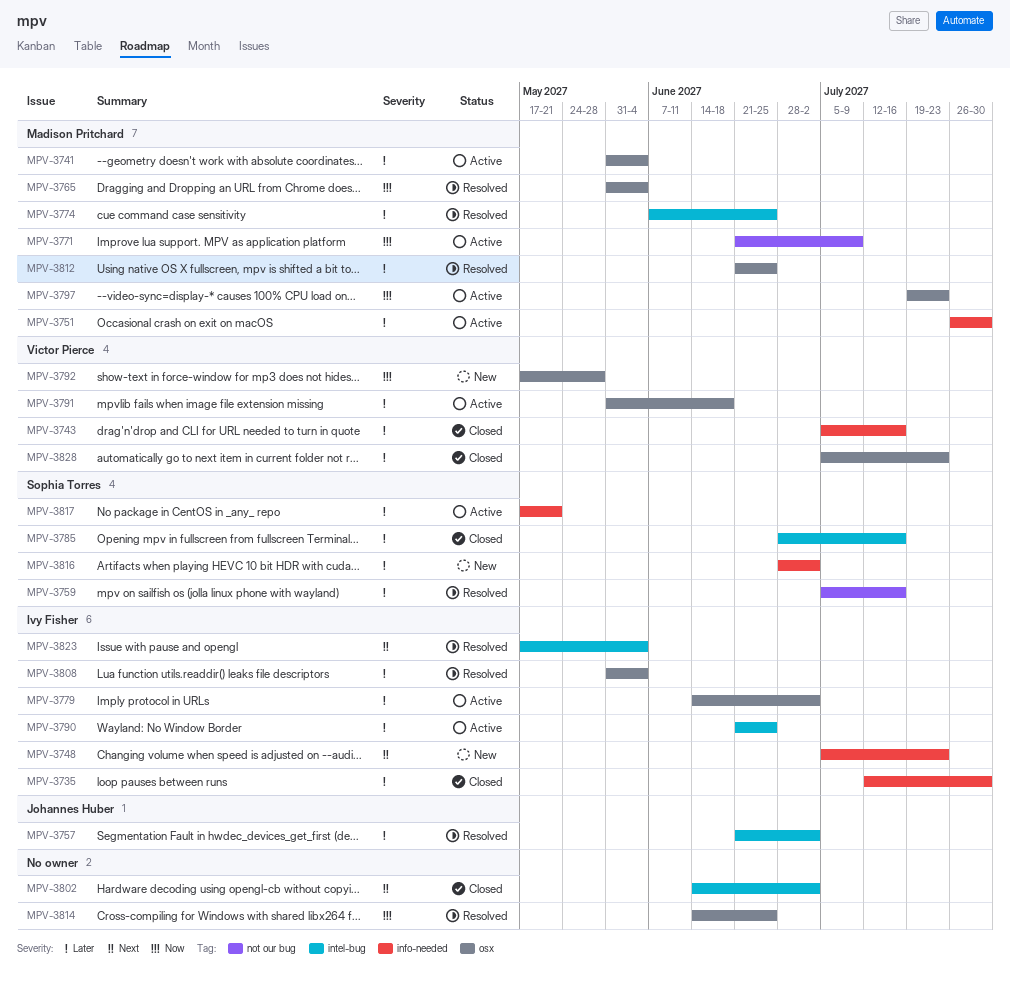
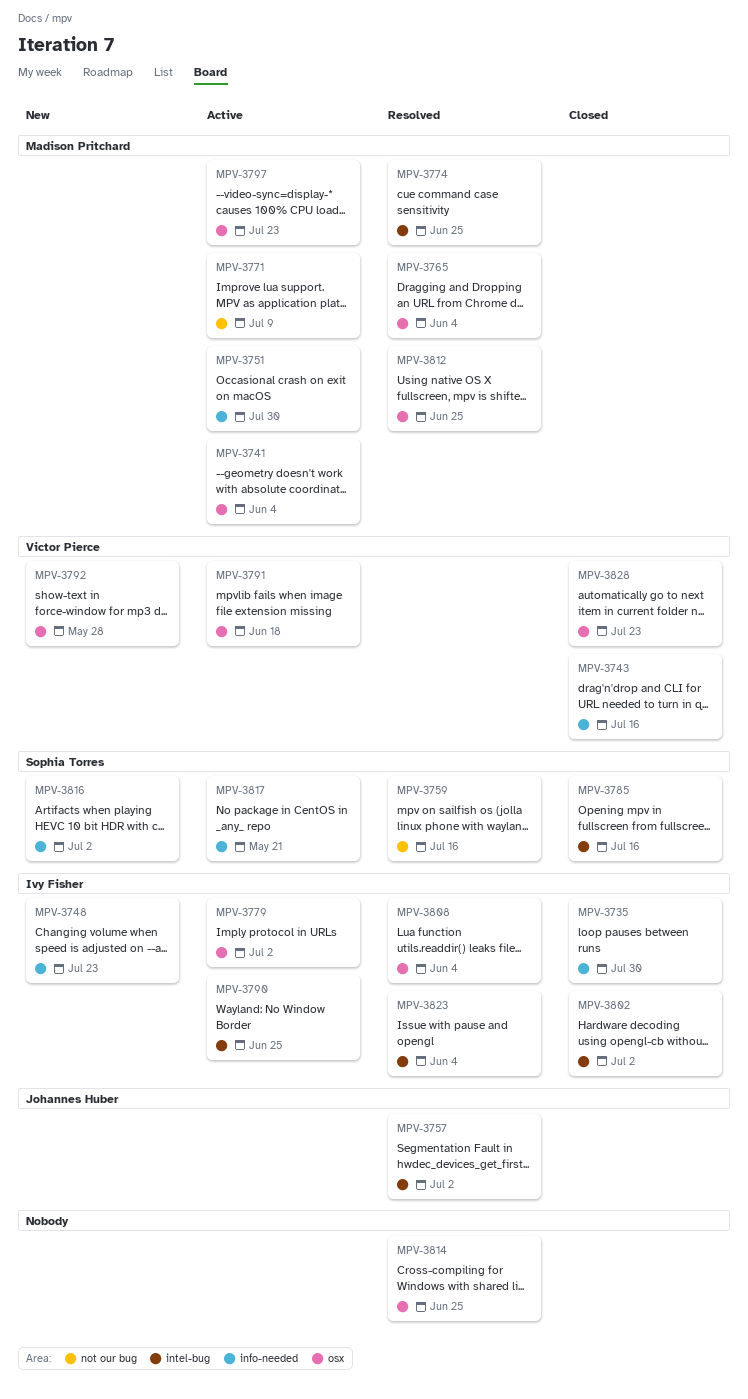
MPV-3802, owner: none -> Ivy Fisher

